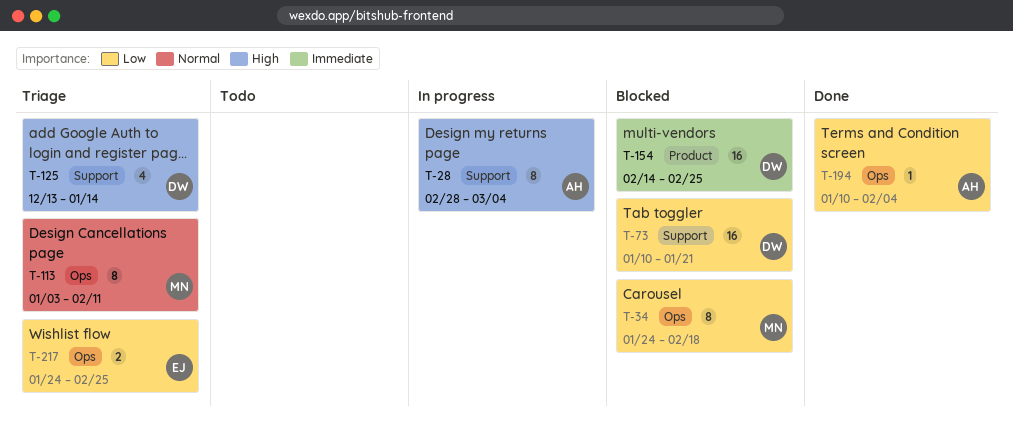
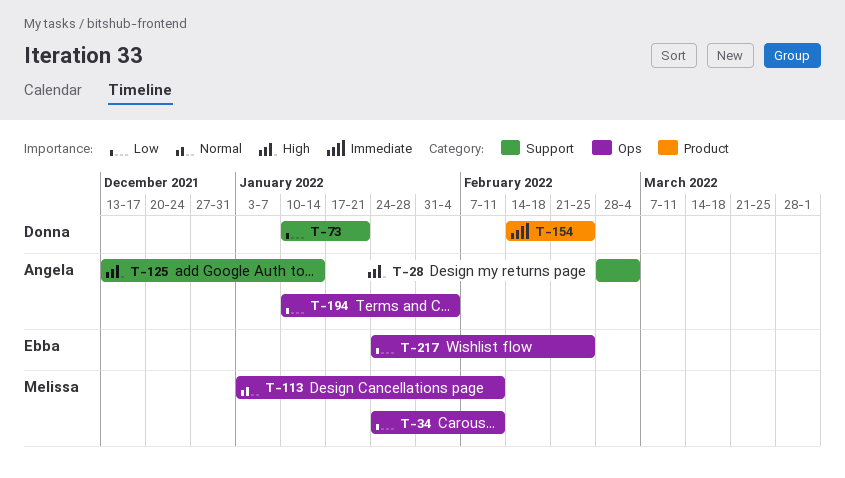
T-34, due: Feb 18 -> Feb 11
T-125, owner: Donna -> Angela

